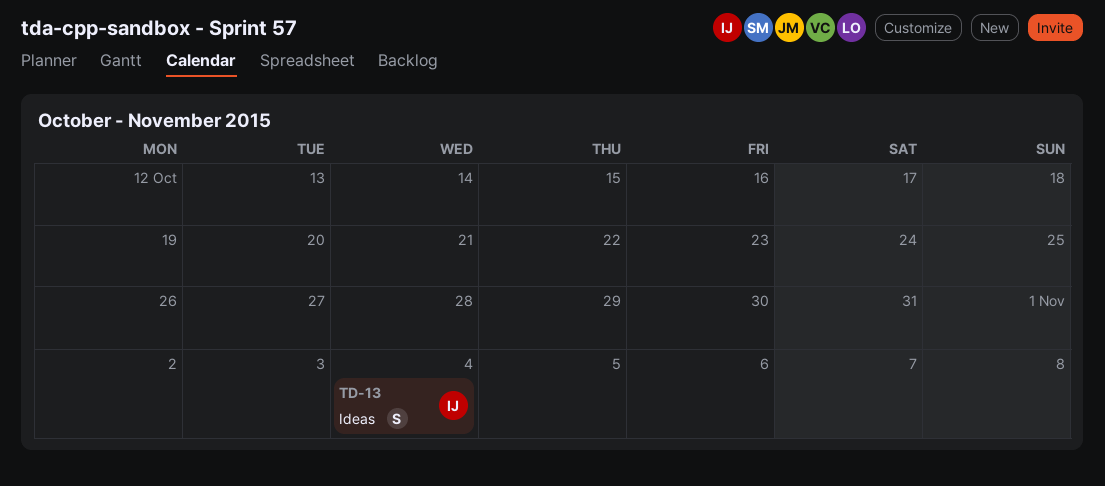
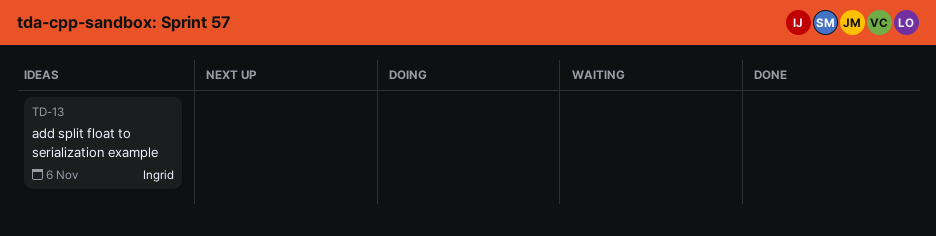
TD-13, due: Nov 4 -> Nov 6

